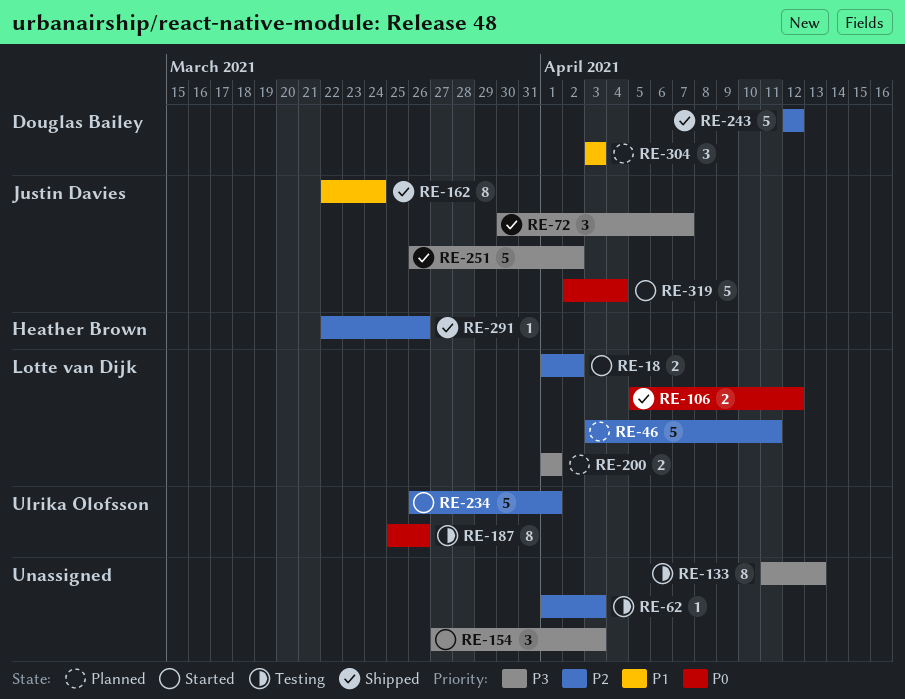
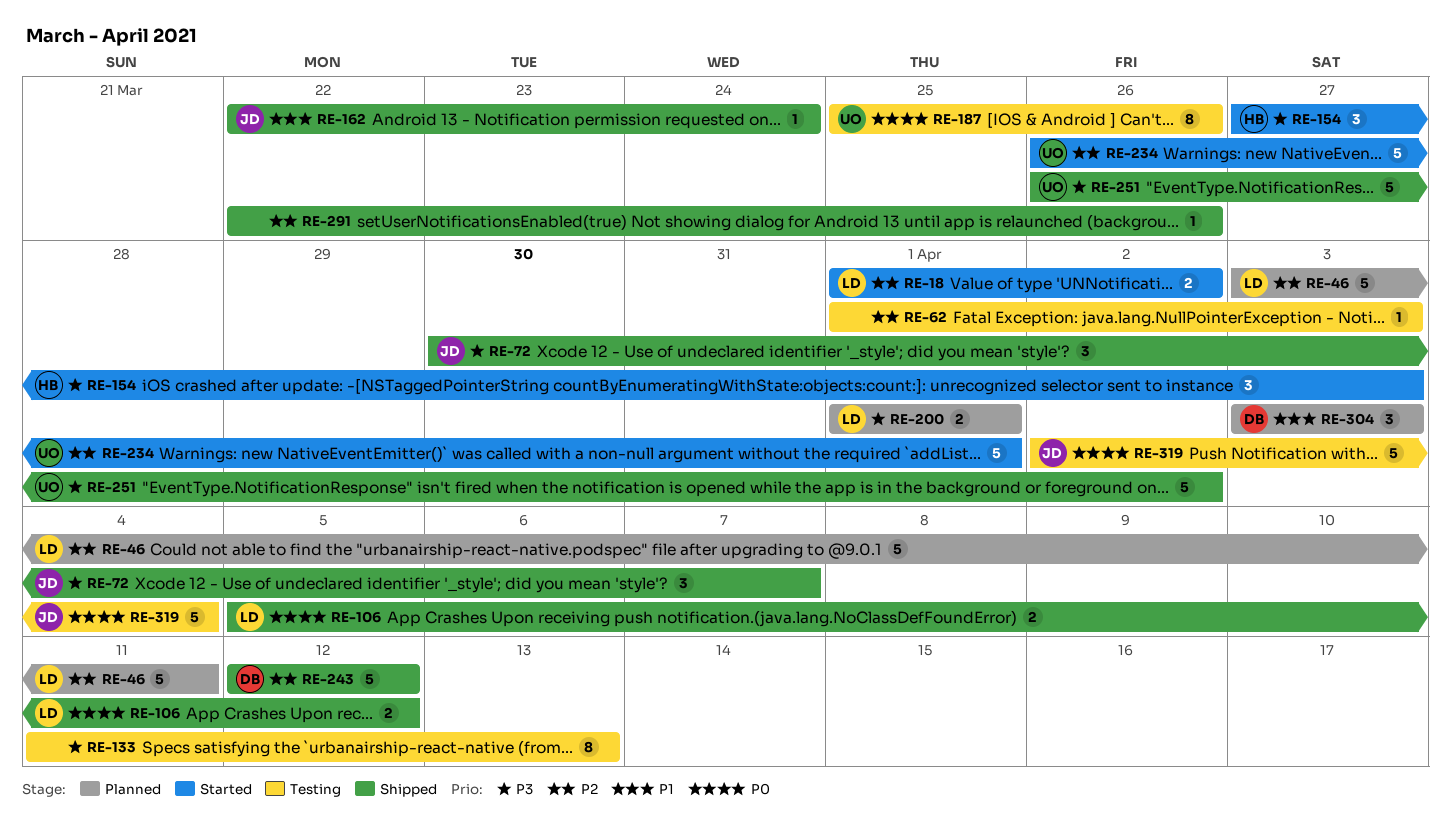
RE-154, owner: none -> Heather Brown
RE-162, estimate: 8 -> 1
RE-251, owner: Justin Davies -> Ulrika Olofsson
RE-291, owner: Heather Brown -> none
RE-319, status: Started -> Testing

